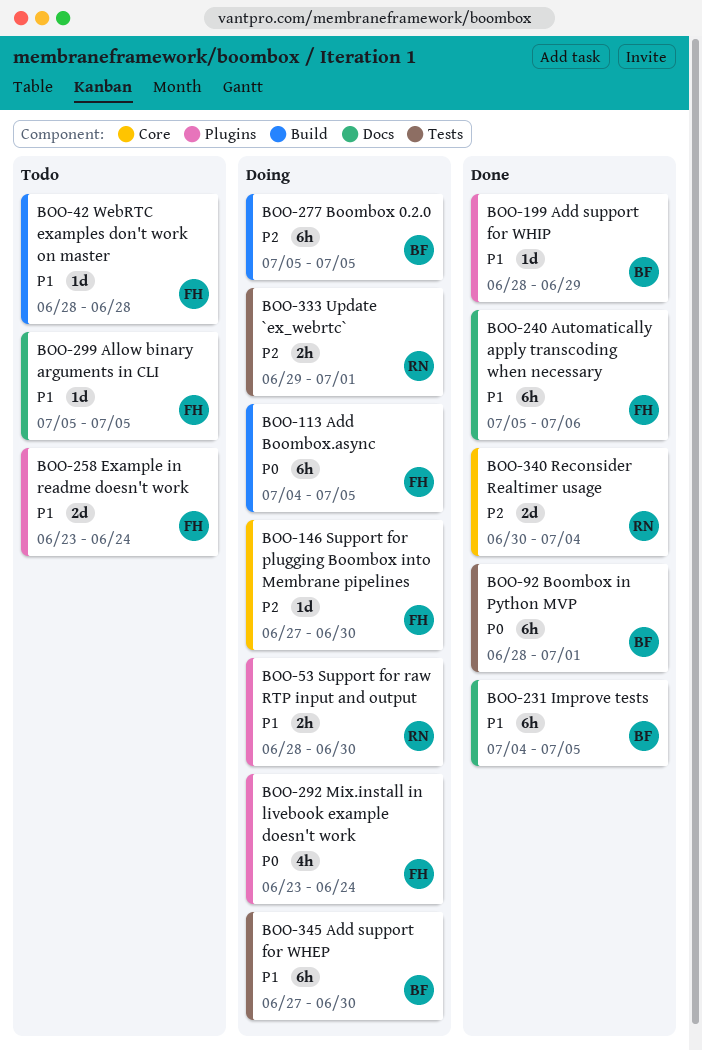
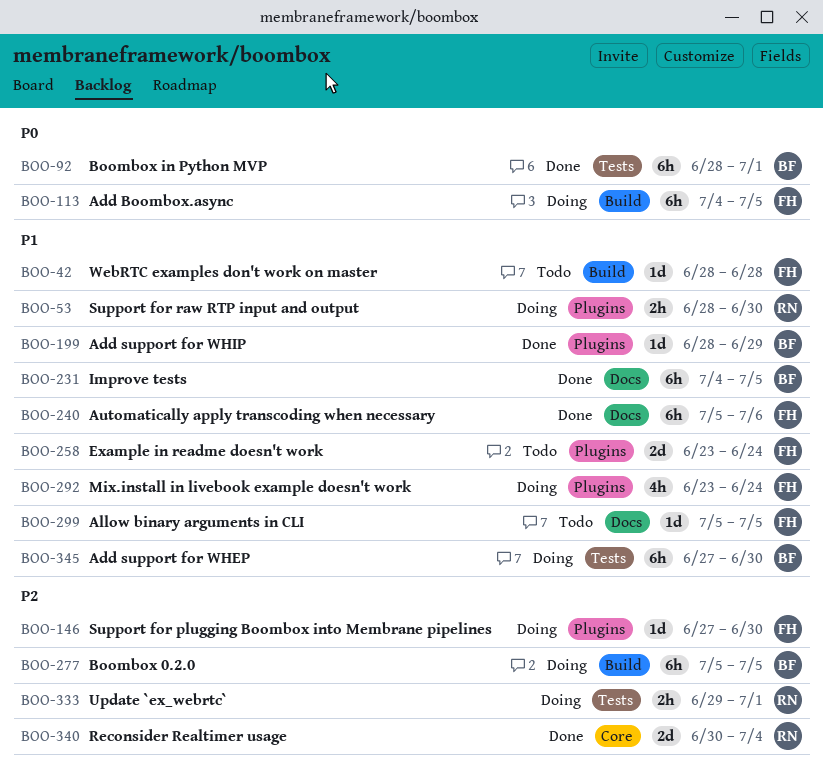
BOO-146, label: Core -> Plugins
BOO-292, priority: P0 -> P1

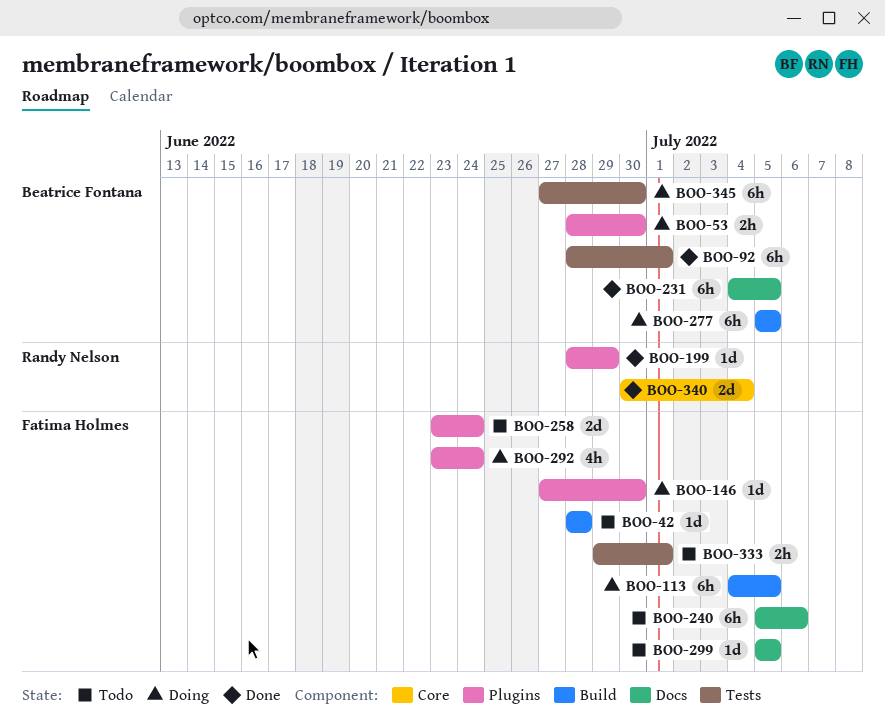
BOO-53, owner: Randy Nelson -> Beatrice Fontana
BOO-199, owner: Beatrice Fontana -> Randy Nelson
BOO-240, status: Done -> Todo
BOO-333, status: Doing -> Todo
BOO-333, owner: Randy Nelson -> Fatima Holmes

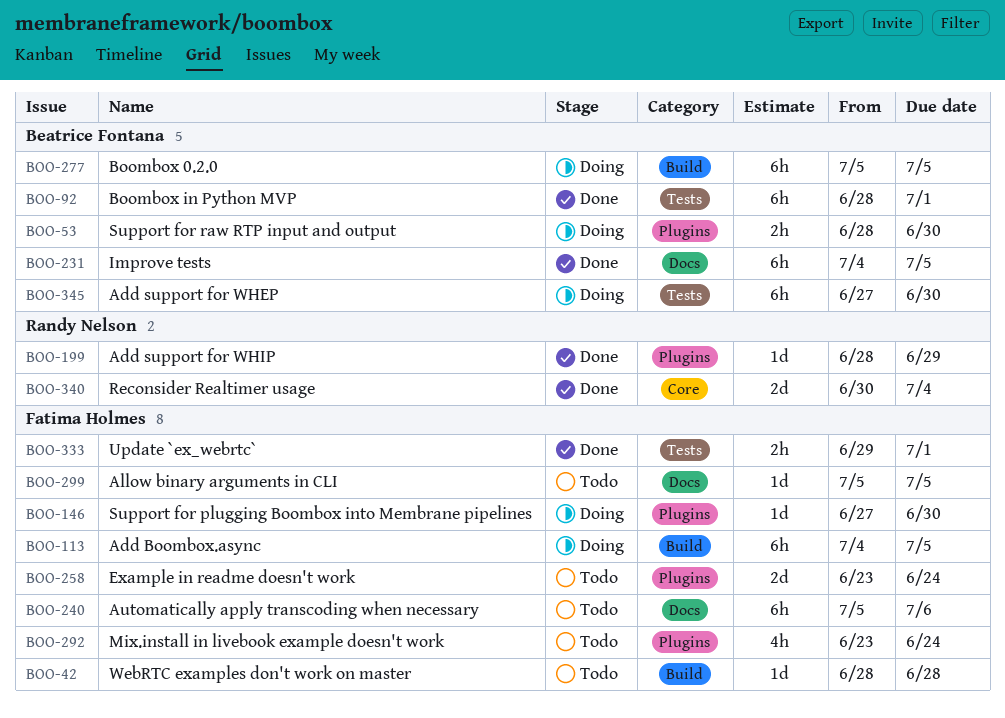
BOO-292, status: Doing -> Todo
BOO-333, status: Todo -> Done

